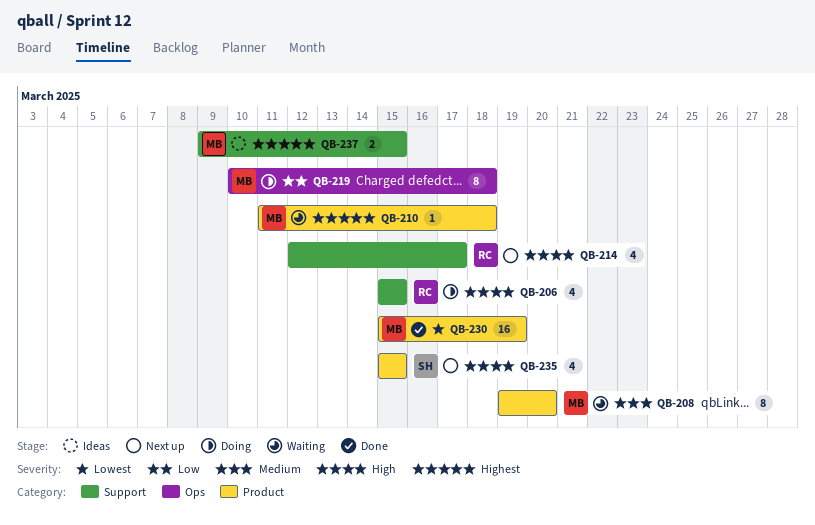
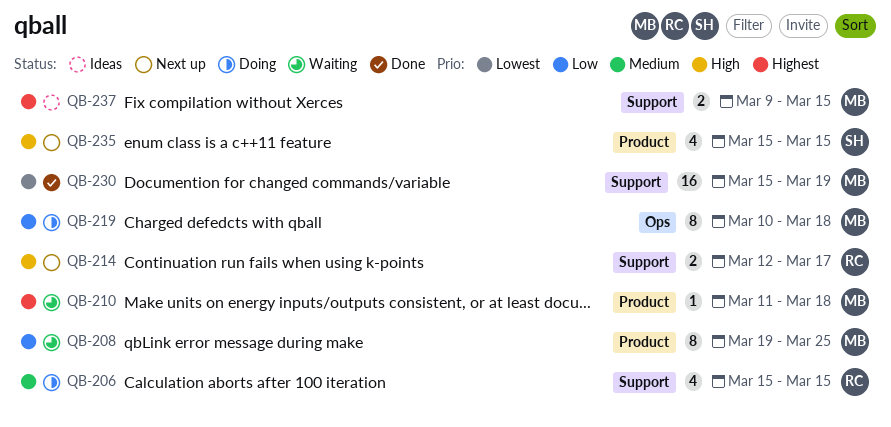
QB-206, priority: High -> Medium
QB-208, priority: Medium -> Low
QB-208, due: Mar 20 -> Mar 25
QB-214, estimate: 4 -> 2
QB-230, label: Product -> Support

